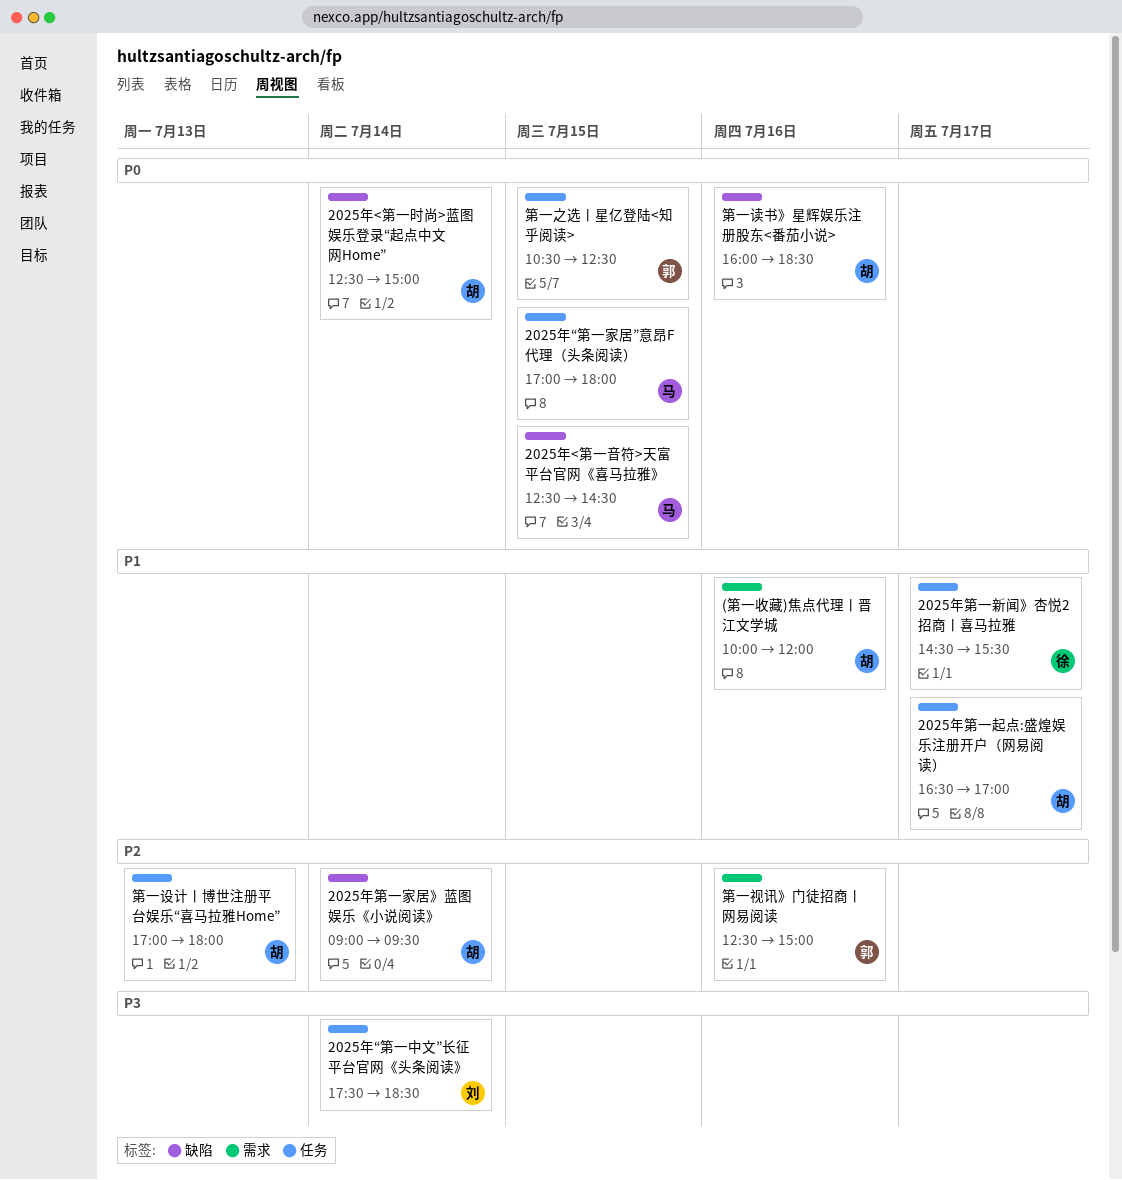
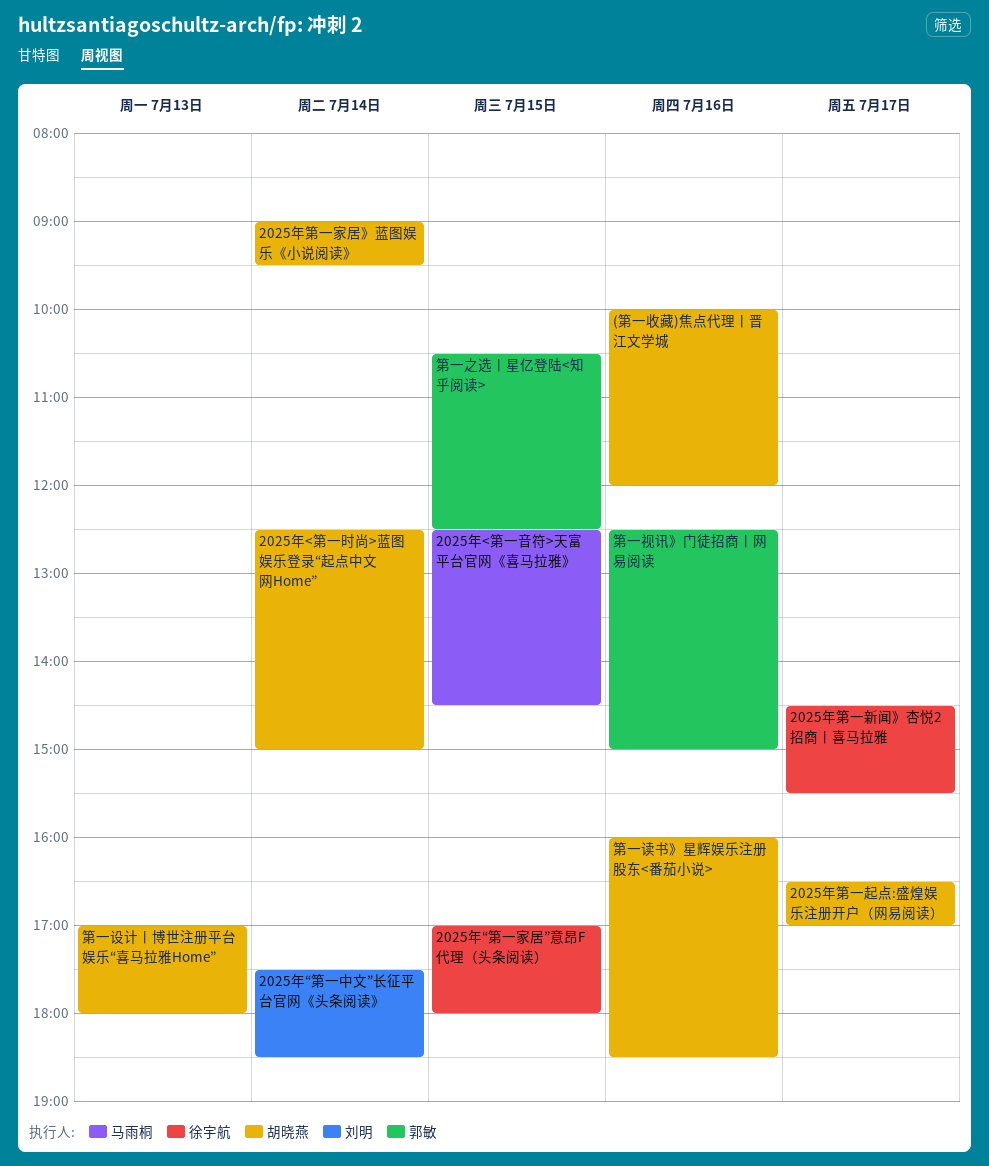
2025年“第一家居”意昂F代理（头条阅读）, owner: 马雨桐 -> 徐宇航

